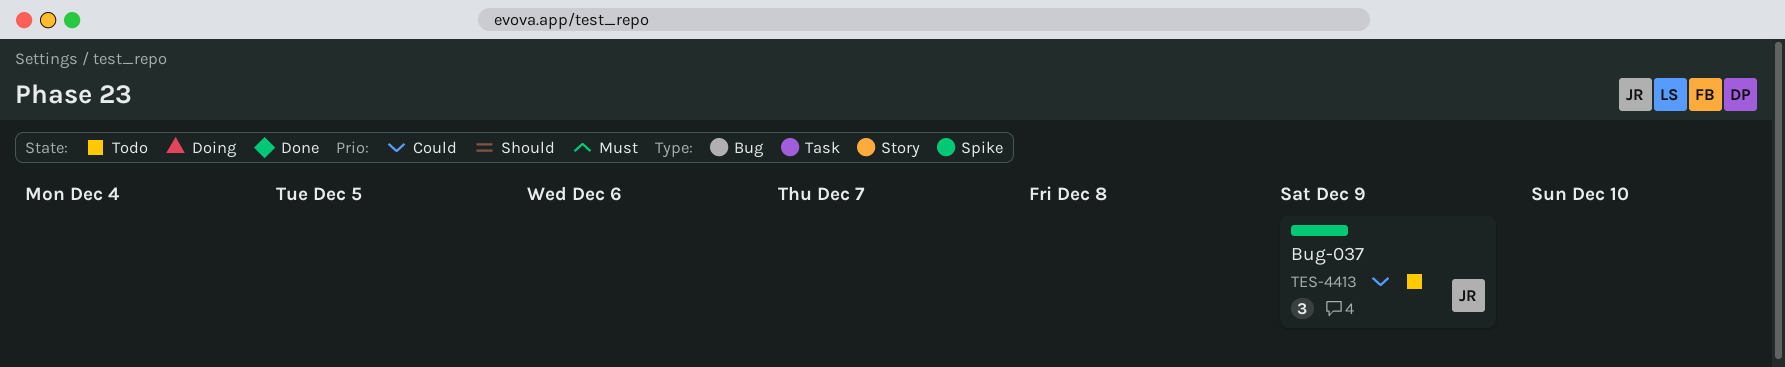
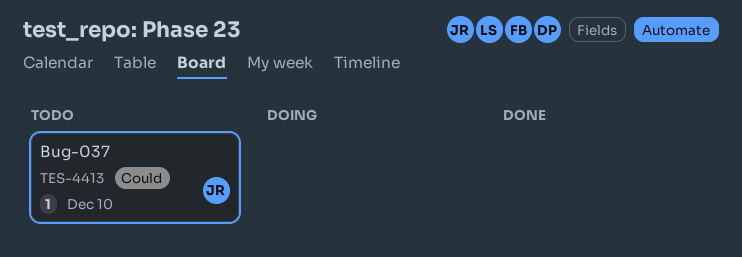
TES-4413, estimate: 3 -> 1
TES-4413, due: Dec 9 -> Dec 10

